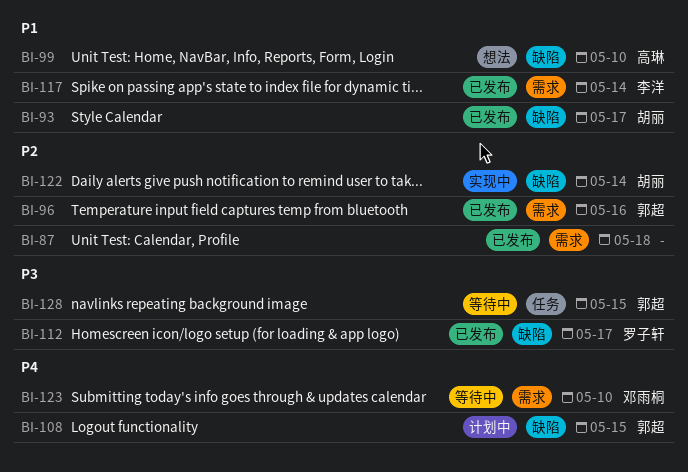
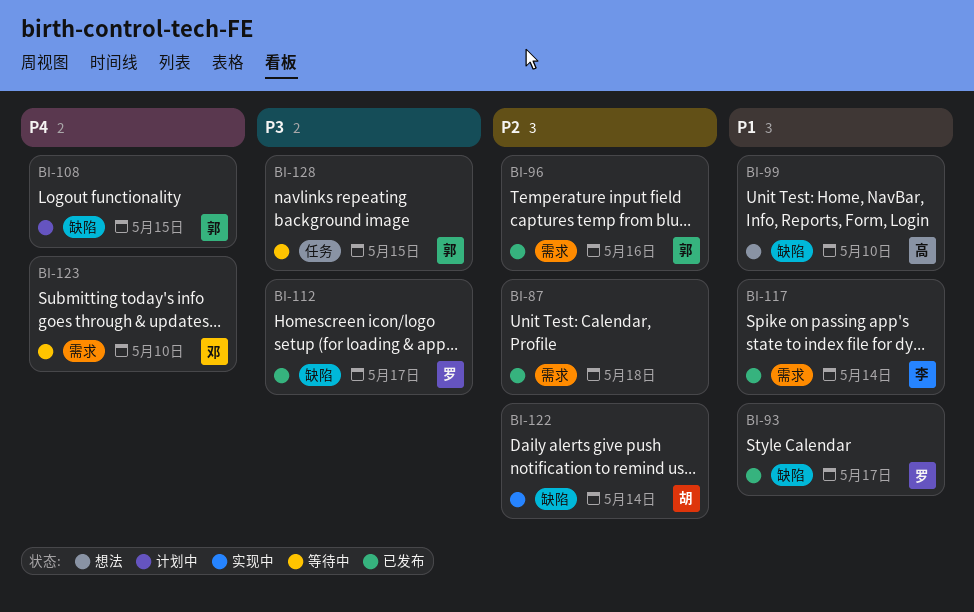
BI-93, owner: 胡丽 -> 罗子轩

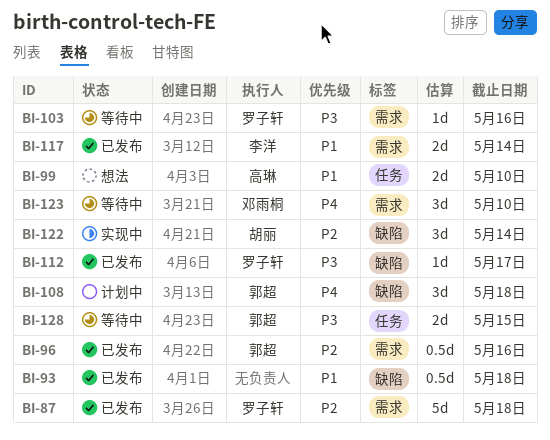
BI-87, owner: none -> 罗子轩
BI-93, owner: 罗子轩 -> none
BI-93, due: May 17 -> May 18
BI-99, label: 缺陷 -> 任务
BI-103: none -> present
BI-108, due: May 15 -> May 18

